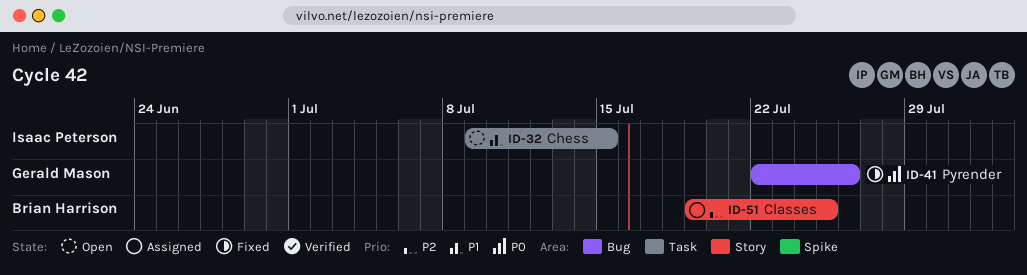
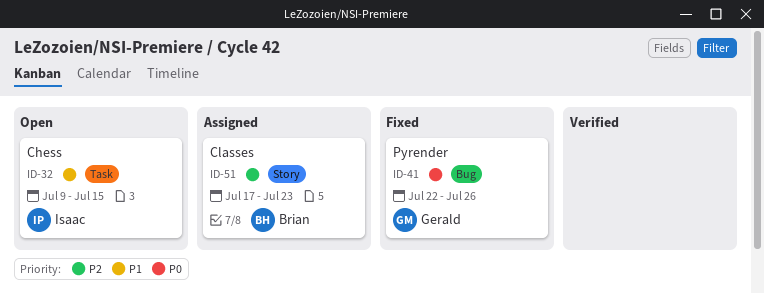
ID-51, start: Jul 19 -> Jul 17
ID-51, due: Jul 25 -> Jul 23

